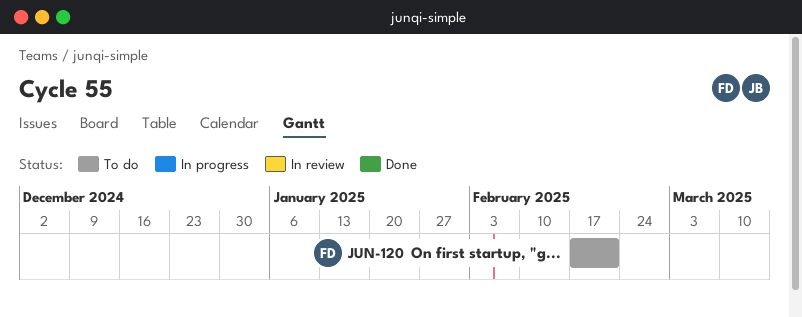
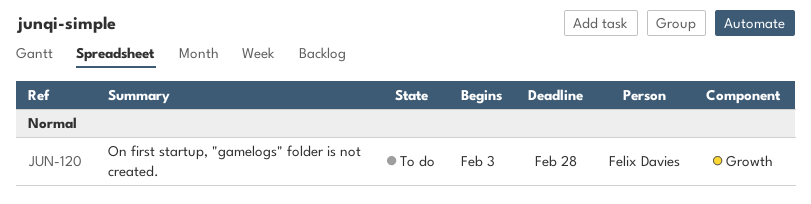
JUN-120, start: Feb 17 -> Feb 3
JUN-120, due: Feb 21 -> Feb 28

